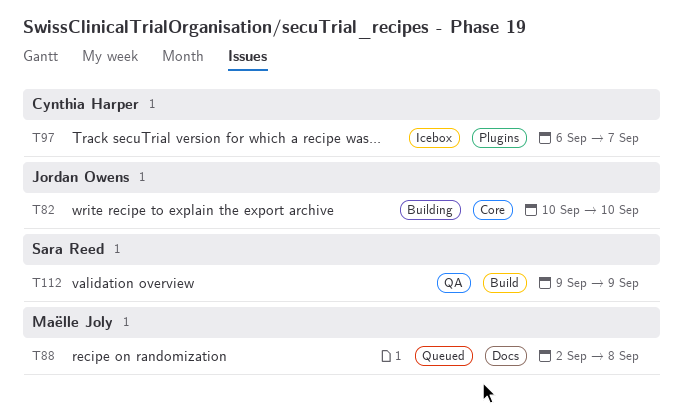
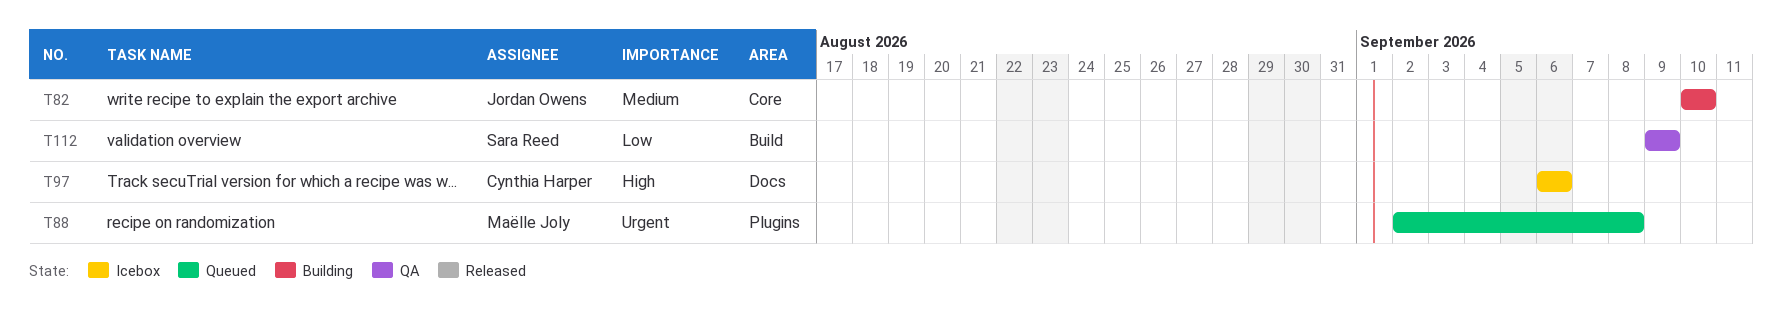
T88, label: Docs -> Plugins
T97, label: Plugins -> Docs
T97, due: Sep 7 -> Sep 6

